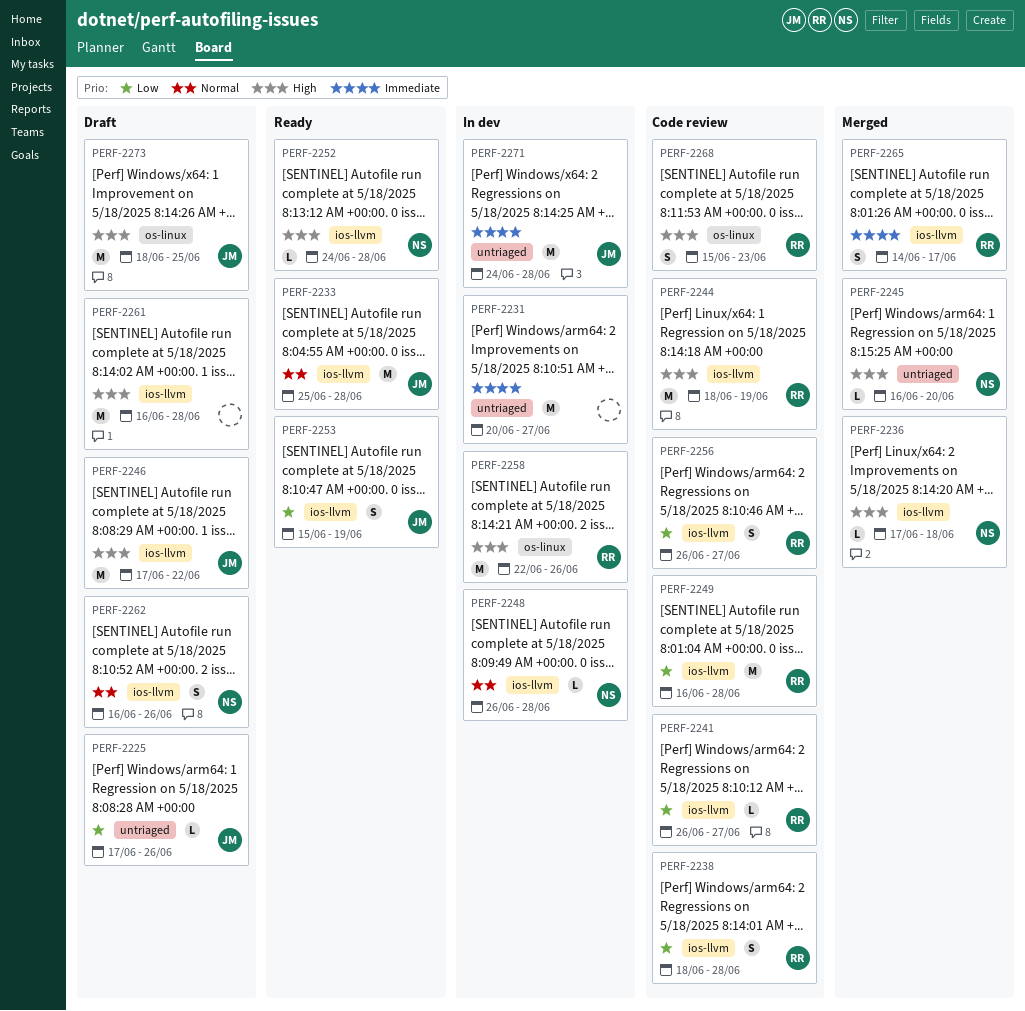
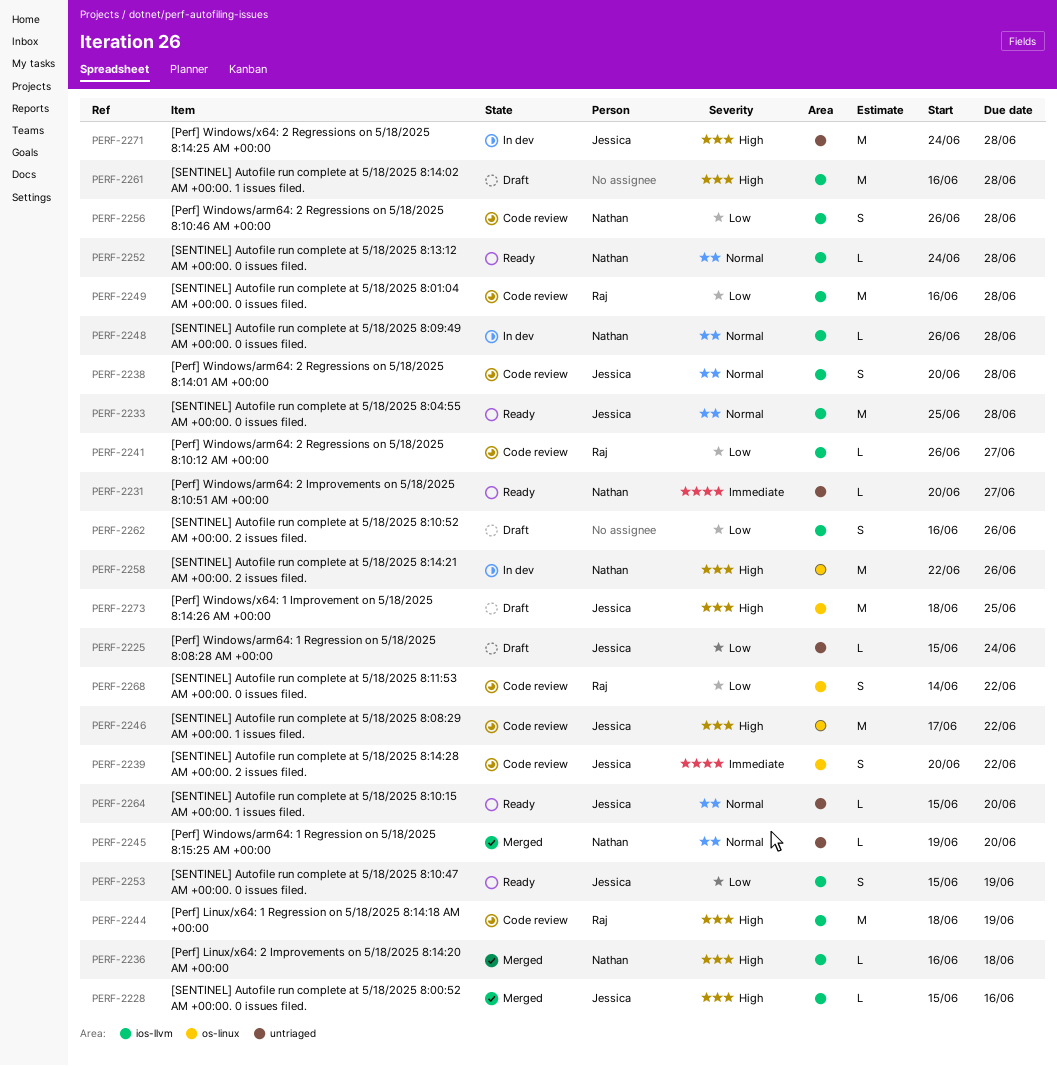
PERF-2225, start: Jun 17 -> Jun 15
PERF-2225, due: Jun 26 -> Jun 24
PERF-2228: none -> present
PERF-2231, status: In dev -> Ready
PERF-2231, owner: none -> Nathan
PERF-2231, estimate: M -> L
PERF-2236, start: Jun 17 -> Jun 16
PERF-2238, owner: Raj -> Jessica
PERF-2238, priority: Low -> Normal
PERF-2238, start: Jun 18 -> Jun 20
PERF-2239: none -> present
PERF-2245, priority: High -> Normal
PERF-2245, start: Jun 16 -> Jun 19
PERF-2246, status: Draft -> Code review
PERF-2246, label: ios-llvm -> os-linux
PERF-2252, priority: High -> Normal
PERF-2256, owner: Raj -> Nathan
PERF-2256, due: Jun 27 -> Jun 28
PERF-2258, owner: Raj -> Nathan
PERF-2262, owner: Nathan -> none
PERF-2262, priority: Normal -> Low
PERF-2264: none -> present
PERF-2265: present -> none
PERF-2268, priority: High -> Low
PERF-2268, start: Jun 15 -> Jun 14
PERF-2268, due: Jun 23 -> Jun 22
PERF-2271, priority: Immediate -> High

